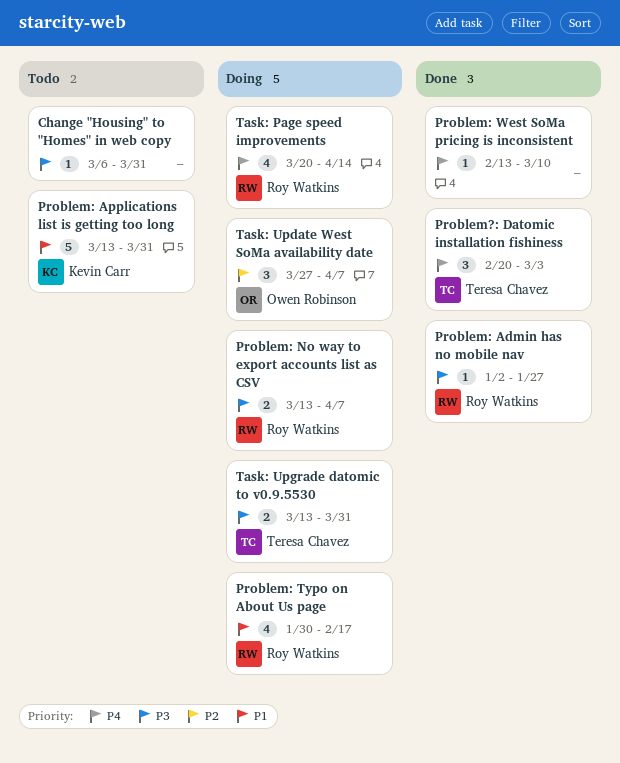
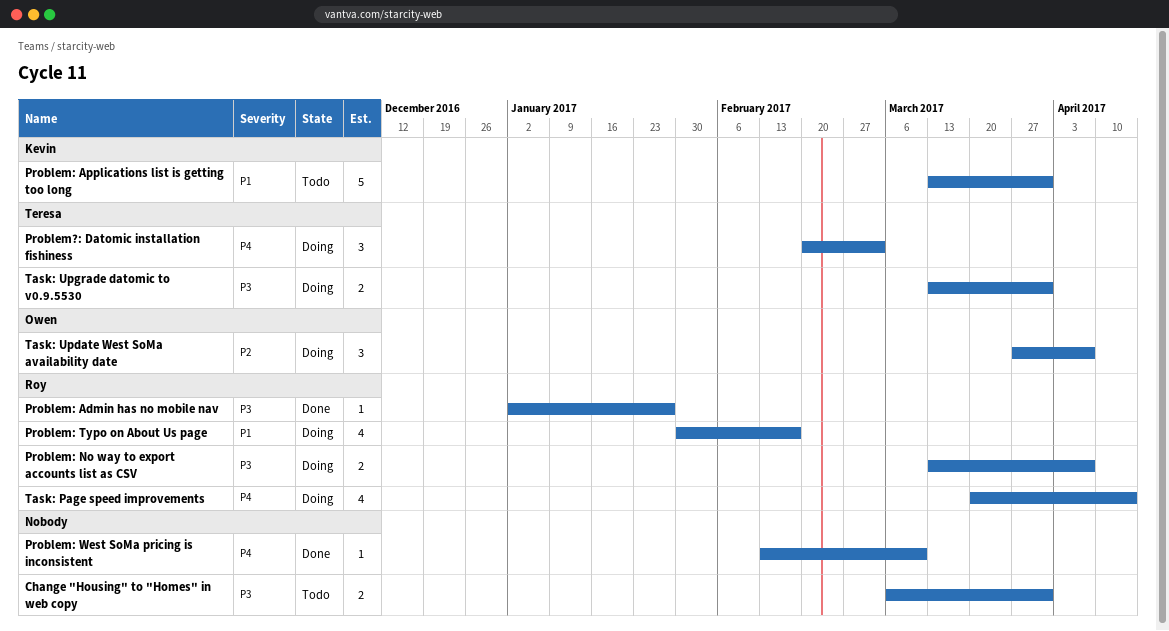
Change "Housing" to "Homes" in web copy, estimate: 1 -> 2
Problem?: Datomic installation fishiness, status: Done -> Doing

